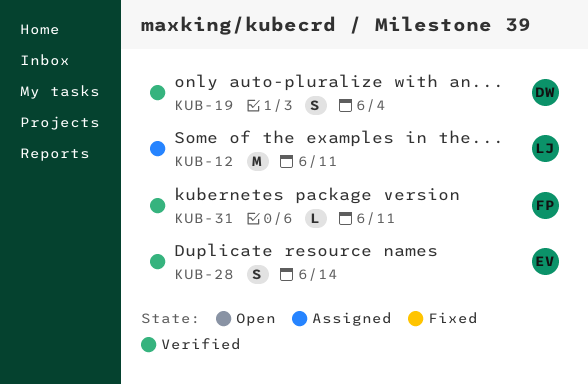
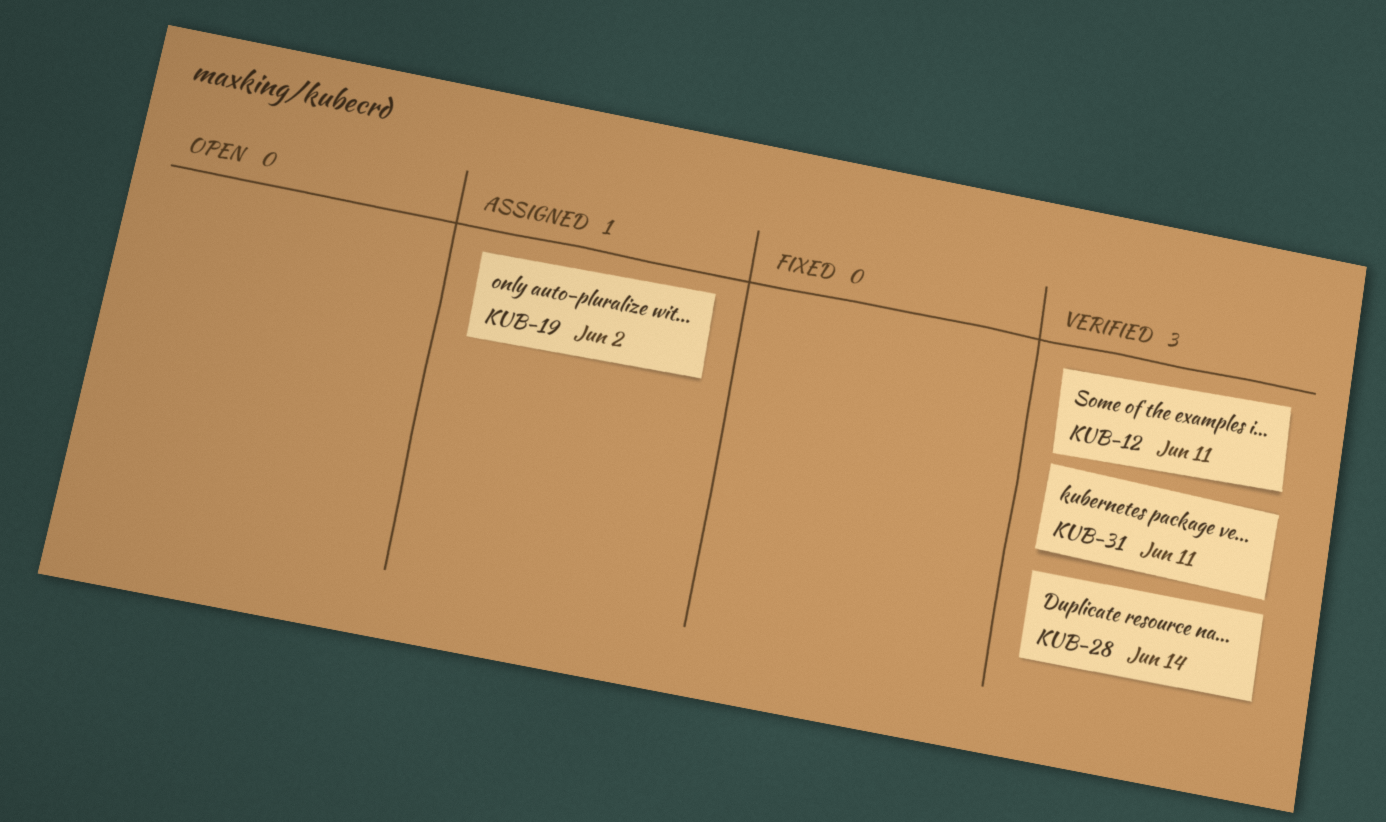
KUB-12, status: Assigned -> Verified
KUB-19, status: Verified -> Assigned
KUB-19, due: Jun 4 -> Jun 2

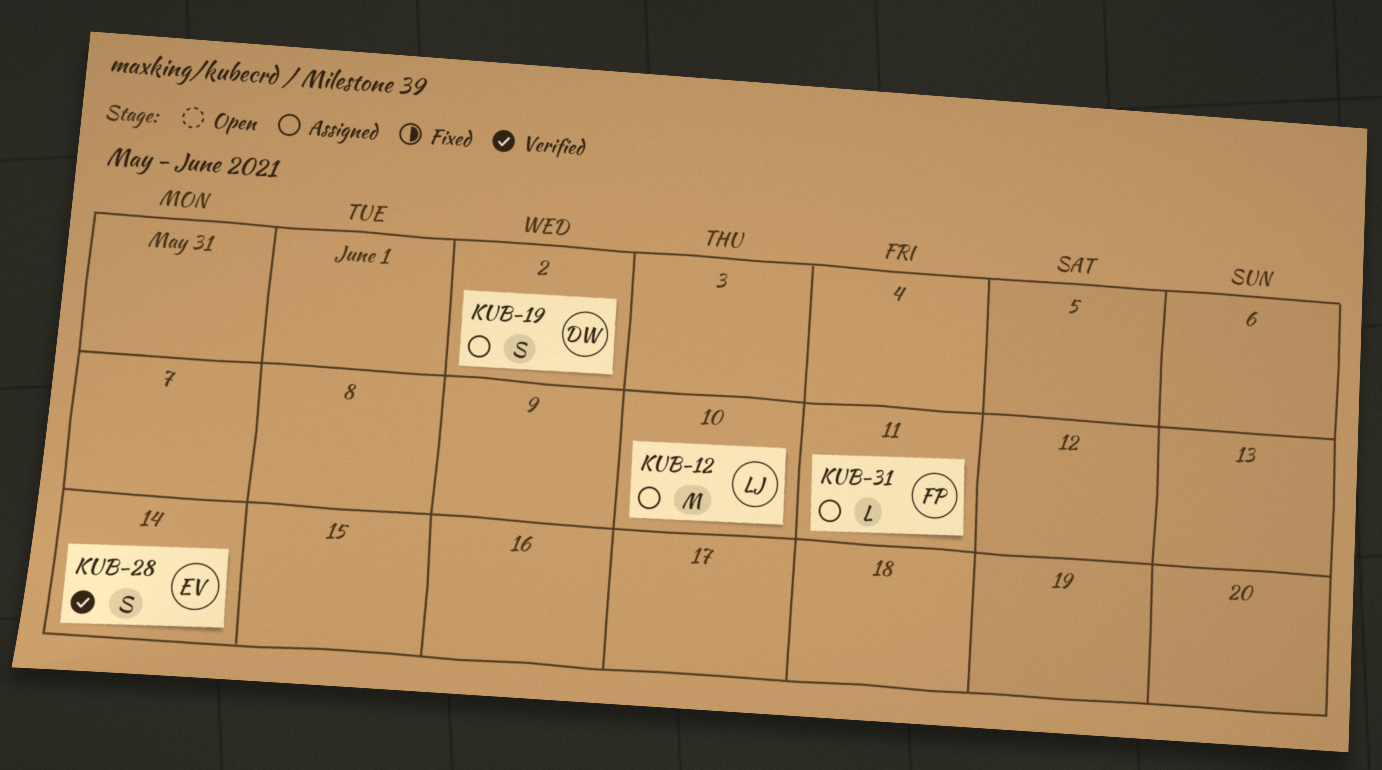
KUB-12, status: Verified -> Assigned
KUB-12, due: Jun 11 -> Jun 10
KUB-31, status: Verified -> Assigned

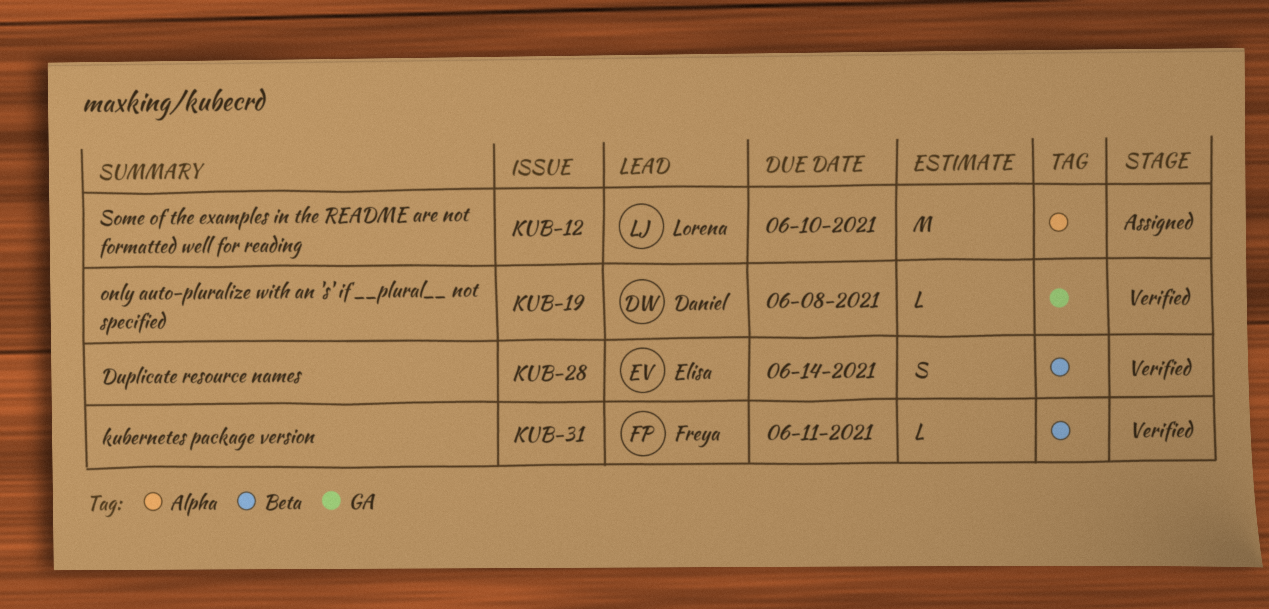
KUB-19, status: Assigned -> Verified
KUB-19, estimate: S -> L
KUB-19, due: Jun 2 -> Jun 8
KUB-31, status: Assigned -> Verified

